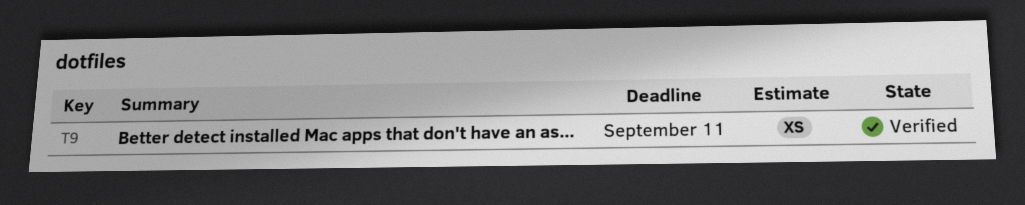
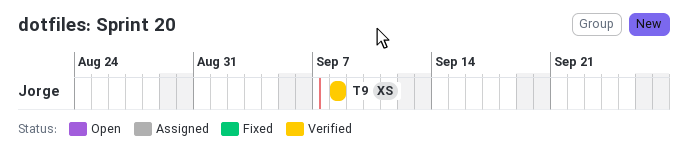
T9, due: Sep 11 -> Sep 8

